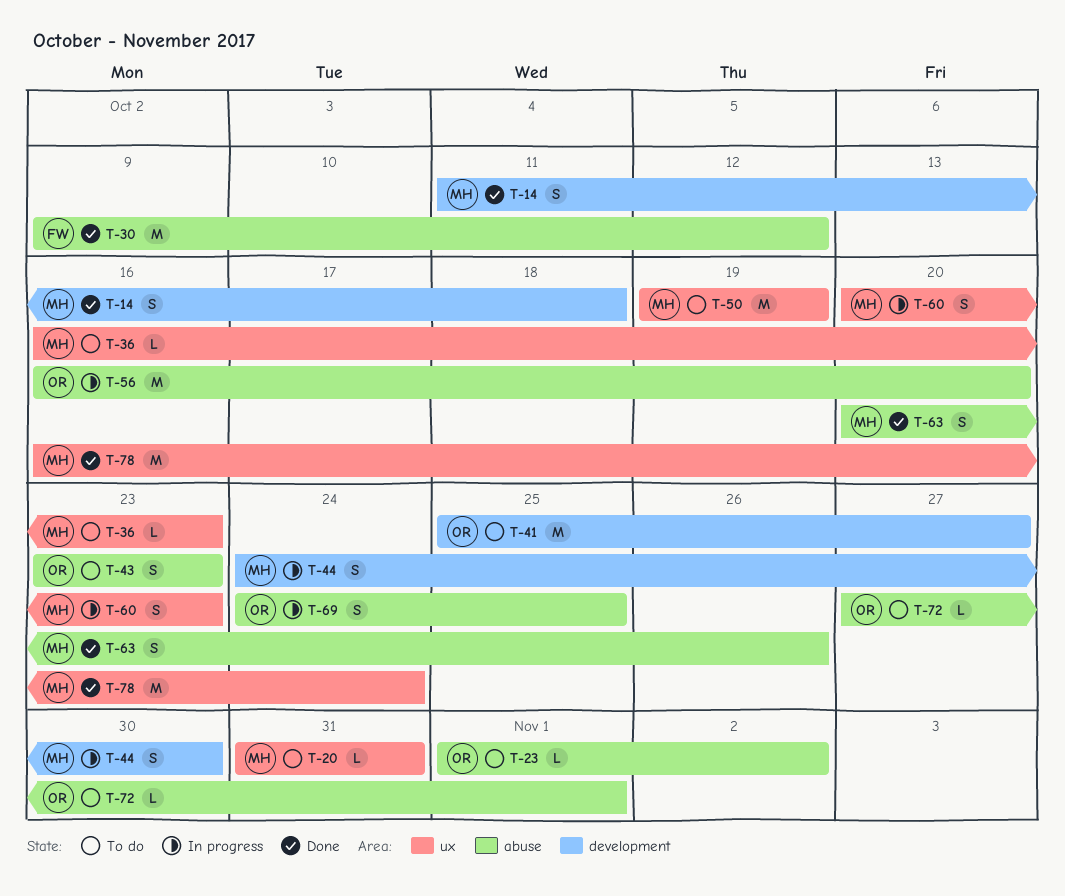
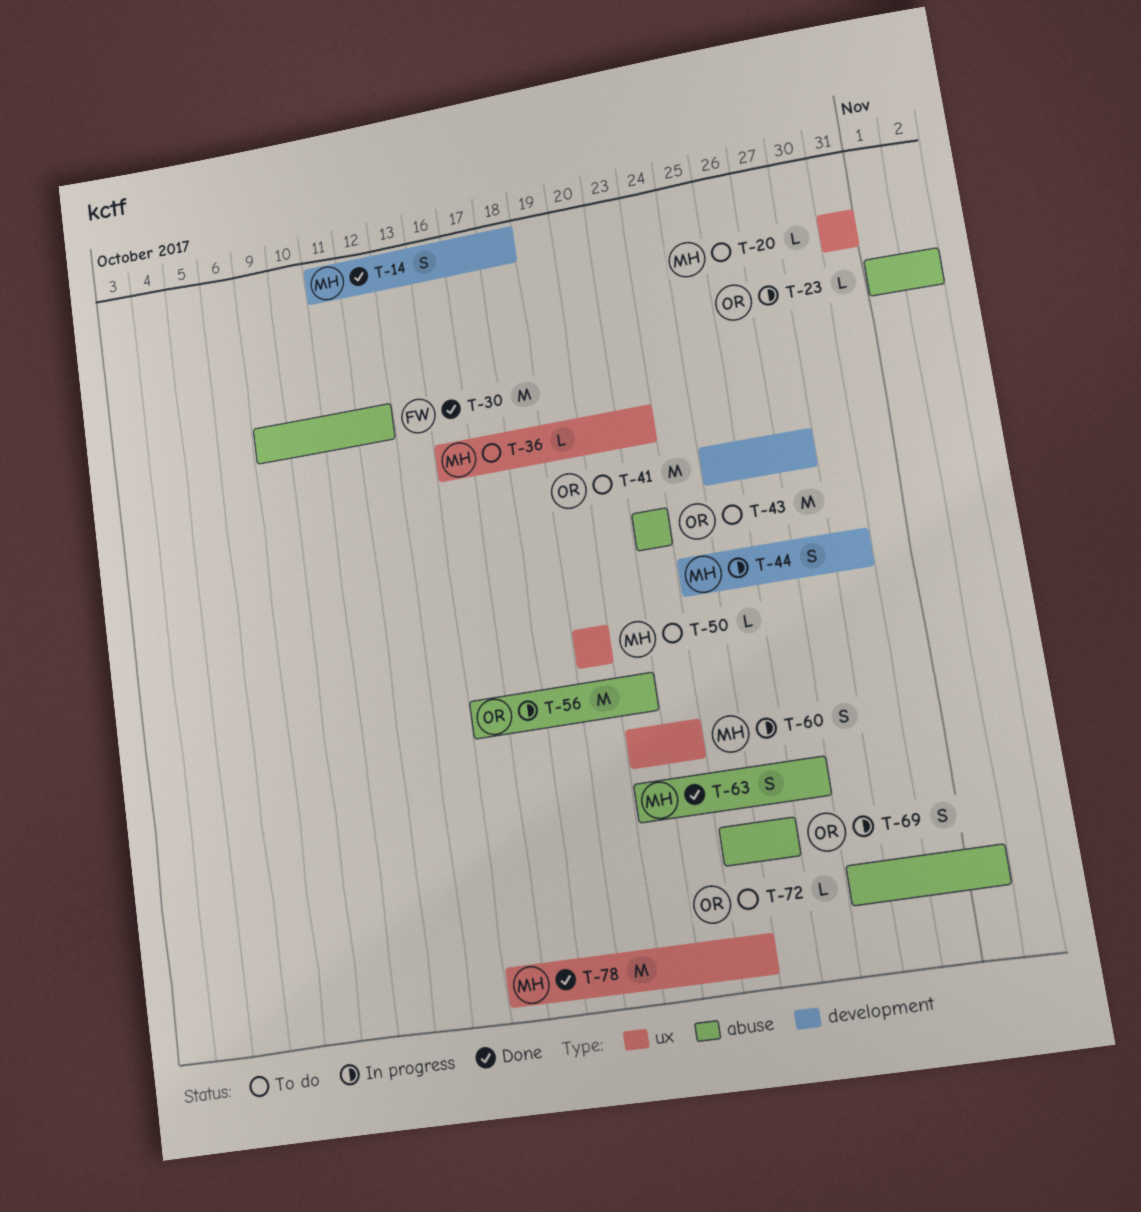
T-23, status: To do -> In progress
T-43, estimate: S -> M
T-50, estimate: M -> L

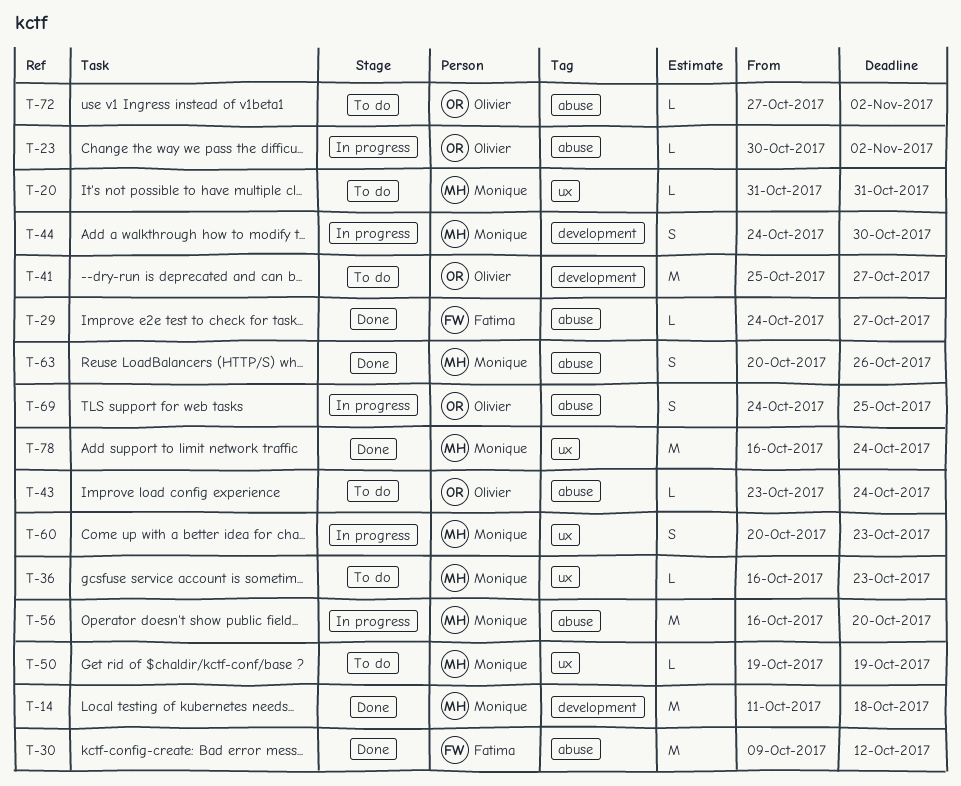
T-14, estimate: S -> M
T-23, start: Nov 1 -> Oct 30
T-29: none -> present
T-43, estimate: M -> L
T-43, due: Oct 23 -> Oct 24
T-56, owner: Olivier -> Monique
T-72, due: Nov 1 -> Nov 2

